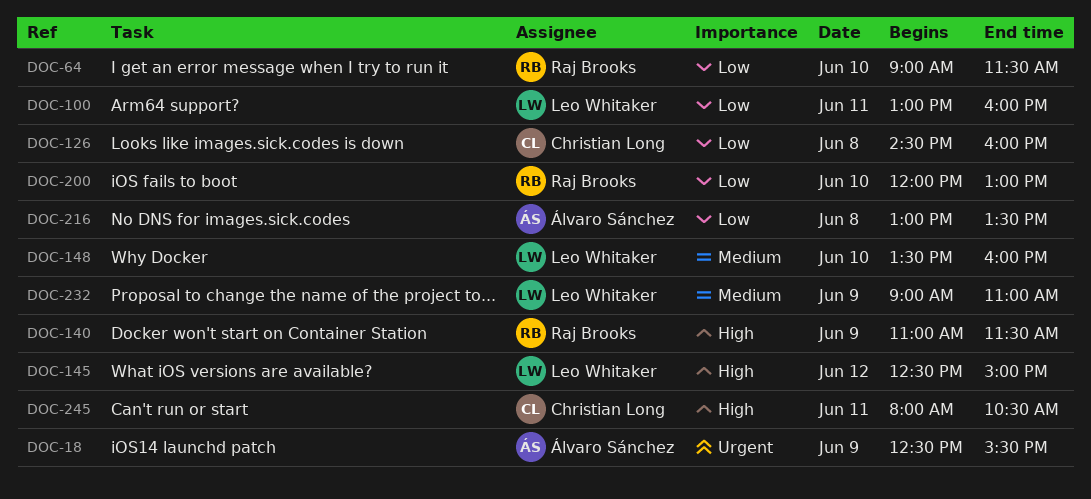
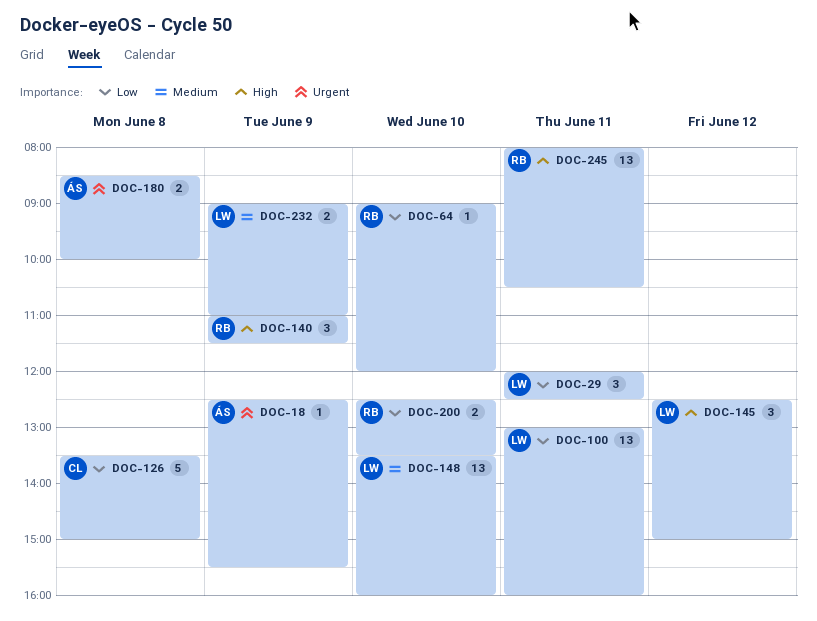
DOC-29: none -> present
DOC-64, ends: 11:30 -> 12:00
DOC-126, begins: 14:30 -> 13:30
DOC-126, ends: 16:00 -> 15:00
DOC-180: none -> present
DOC-200, begins: 12:00 -> 12:30
DOC-200, ends: 13:00 -> 13:30
DOC-216: present -> none
DOC-245, owner: Christian Long -> Raj Brooks

